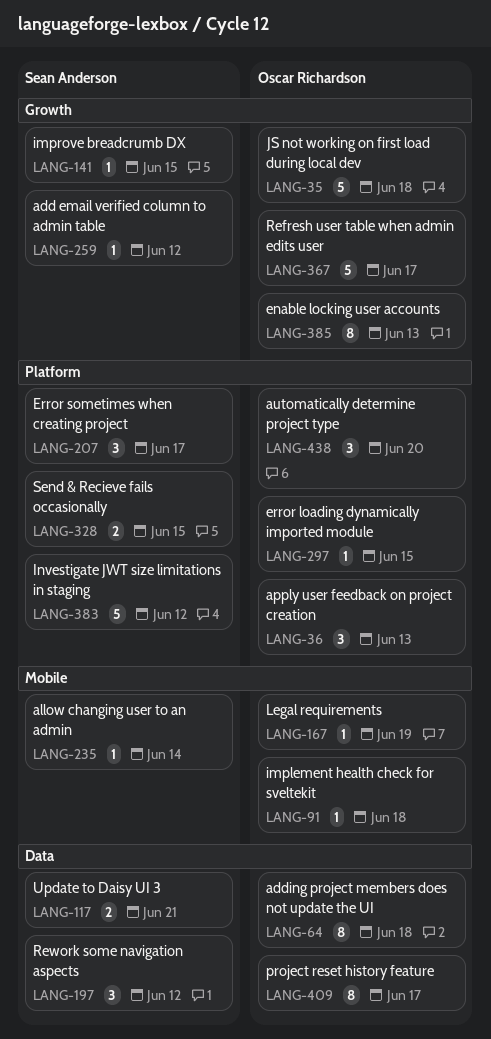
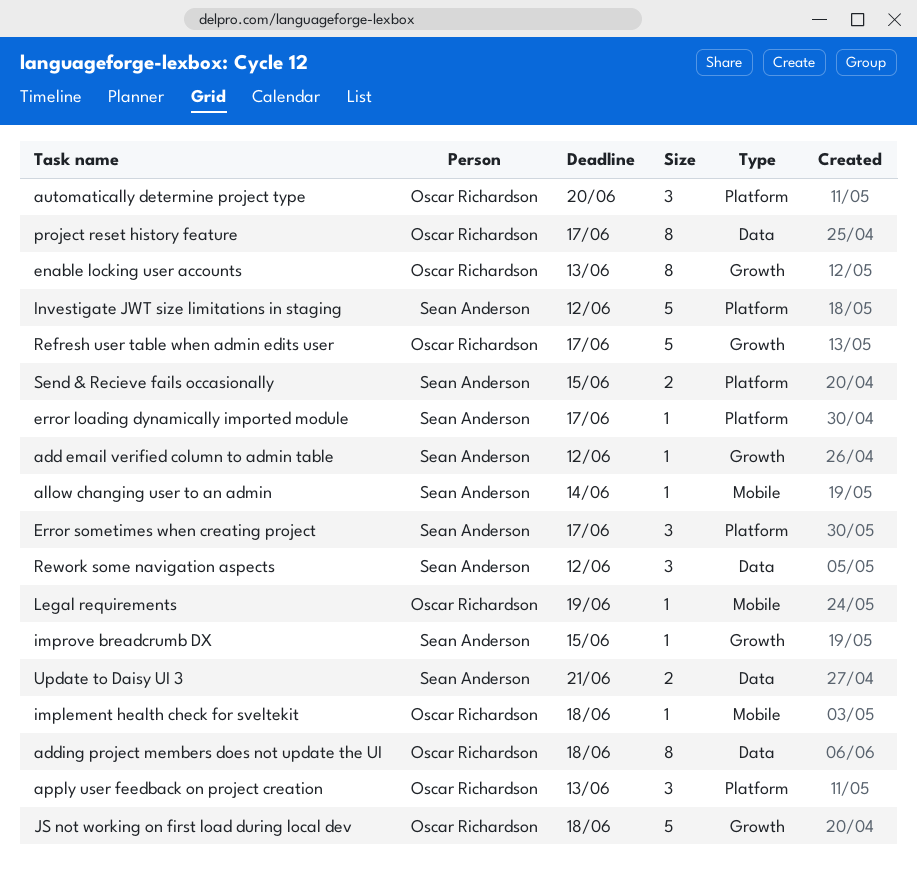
error loading dynamically imported module, owner: Oscar Richardson -> Sean Anderson
error loading dynamically imported module, due: Jun 15 -> Jun 17

